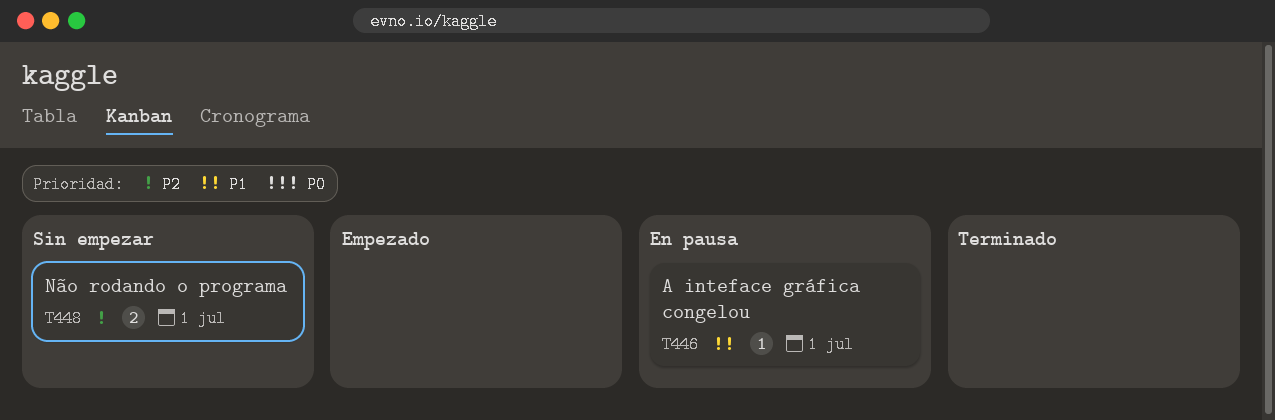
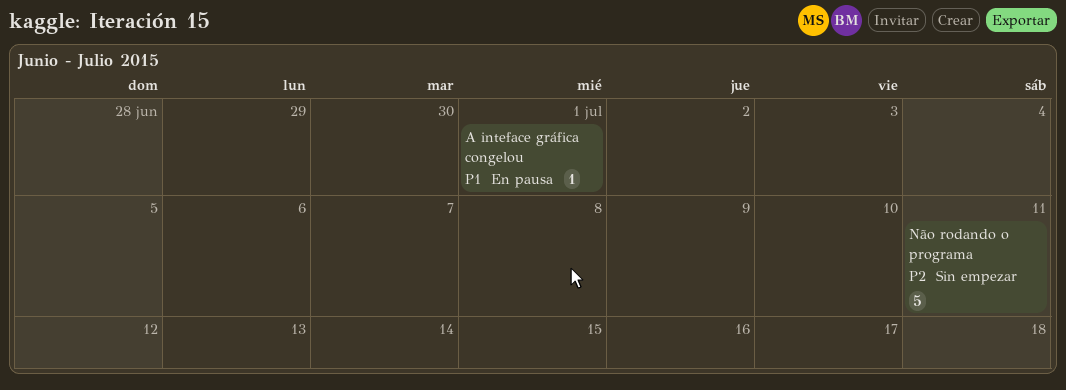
Não rodando o programa, estimate: 2 -> 5
Não rodando o programa, due: Jul 1 -> Jul 11

